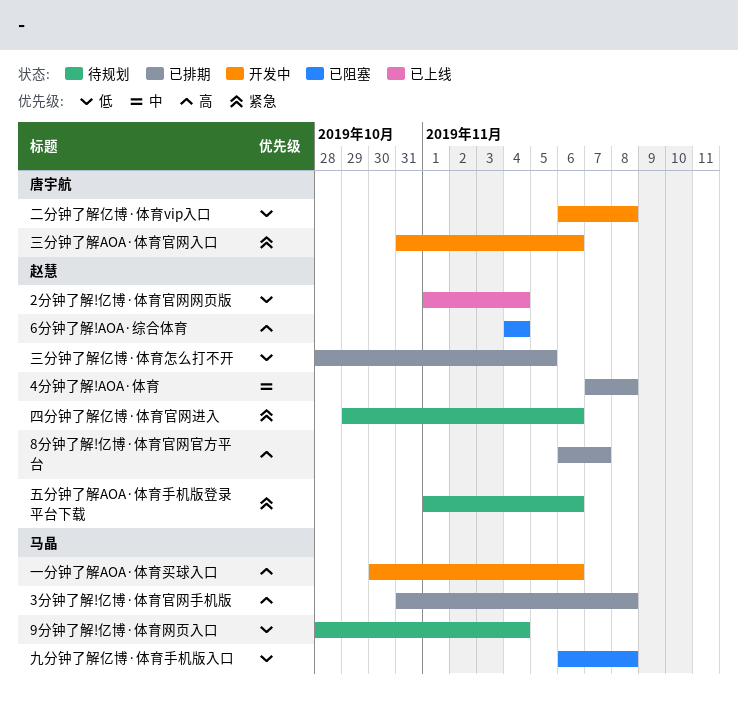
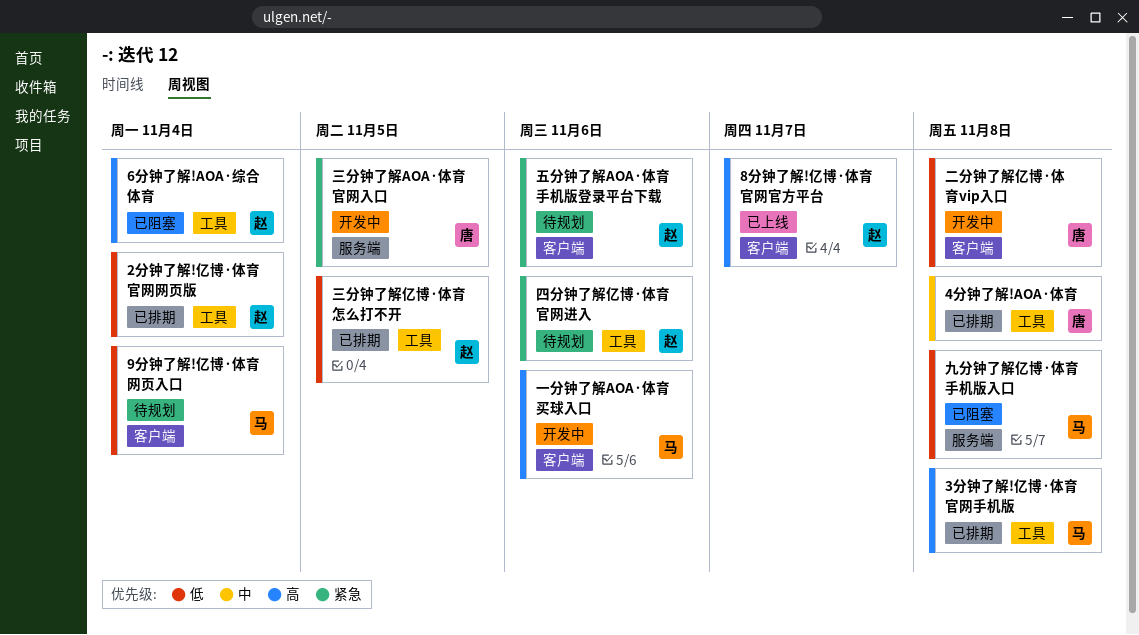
2分钟了解!亿博·体育官网网页版, status: 已上线 -> 已排期
4分钟了解!AOA·体育, owner: 赵慧 -> 唐宇航
8分钟了解!亿博·体育官网官方平台, status: 已排期 -> 已上线
三分钟了解AOA·体育官网入口, due: Nov 6 -> Nov 5

